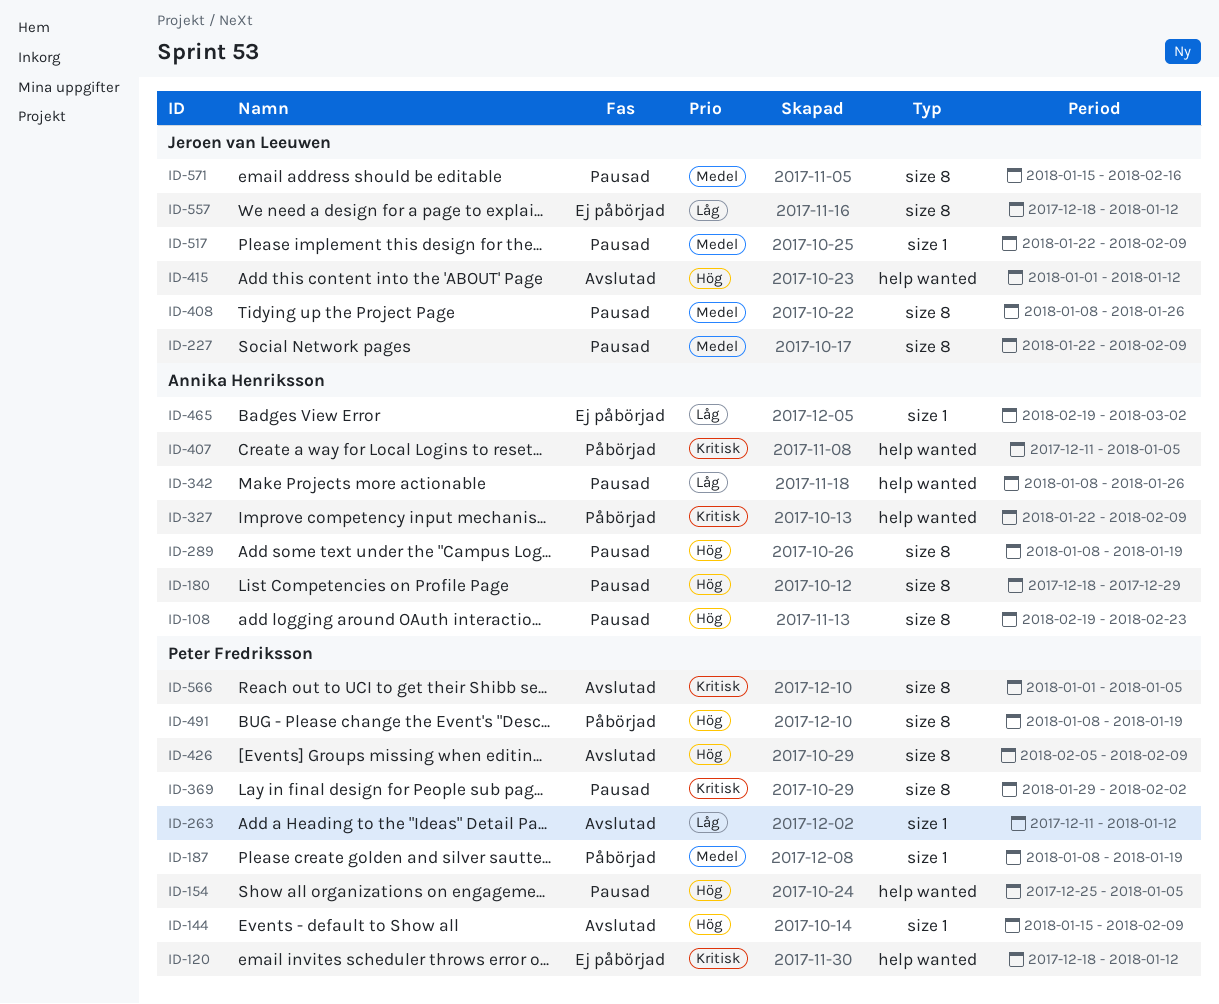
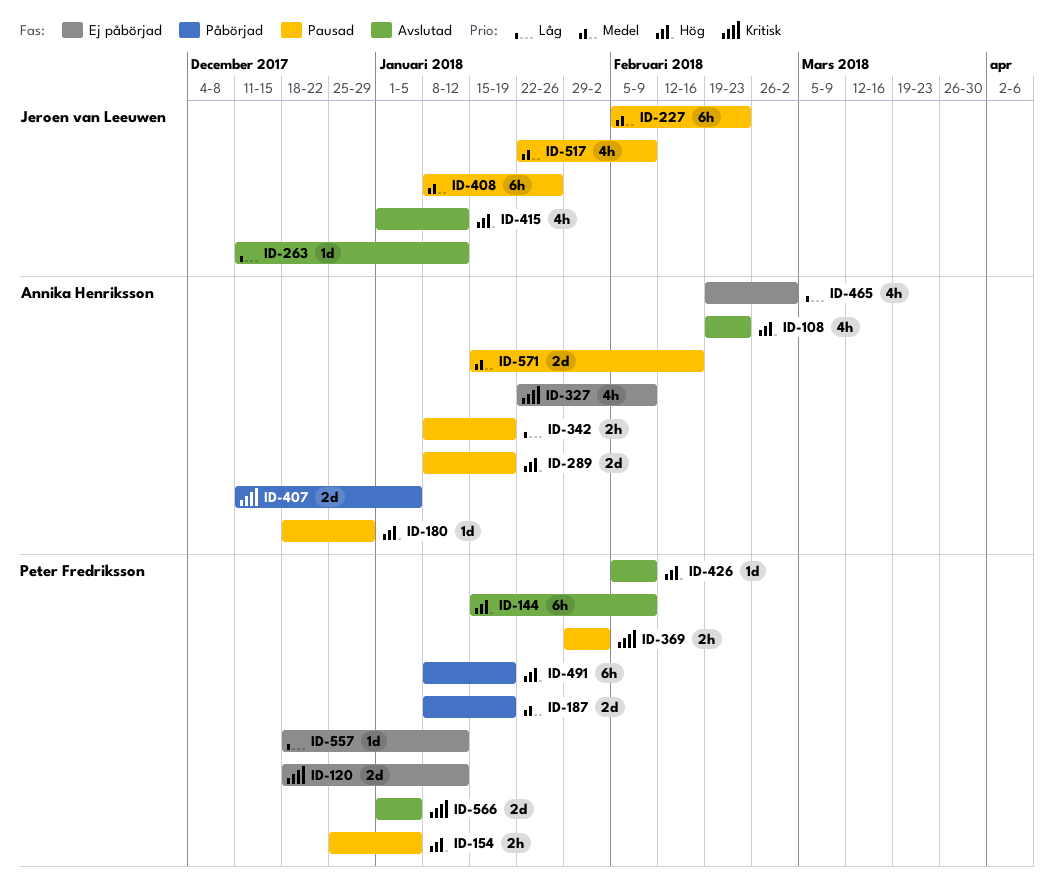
ID-108, status: Pausad -> Avslutad
ID-227, start: Jan 22 -> Feb 5
ID-227, due: Feb 9 -> Feb 23
ID-263, owner: Peter Fredriksson -> Jeroen van Leeuwen
ID-327, status: Påbörjad -> Ej påbörjad
ID-342, due: Jan 26 -> Jan 19
ID-557, owner: Jeroen van Leeuwen -> Peter Fredriksson
ID-571, owner: Jeroen van Leeuwen -> Annika Henriksson

